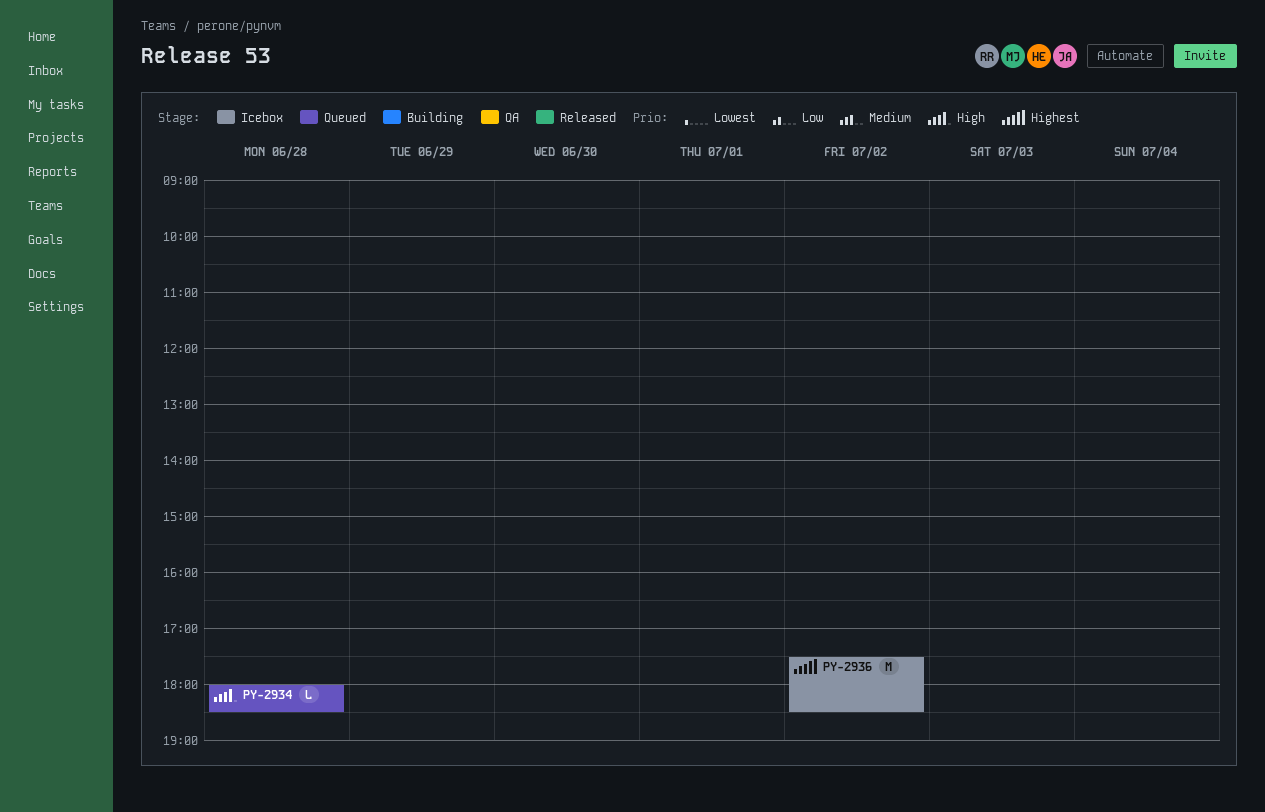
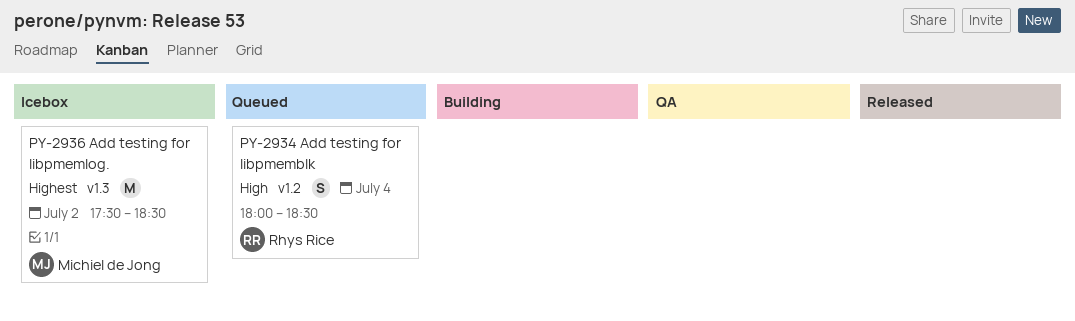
PY-2934, estimate: L -> S
PY-2934, day: Jun 28 -> Jul 4

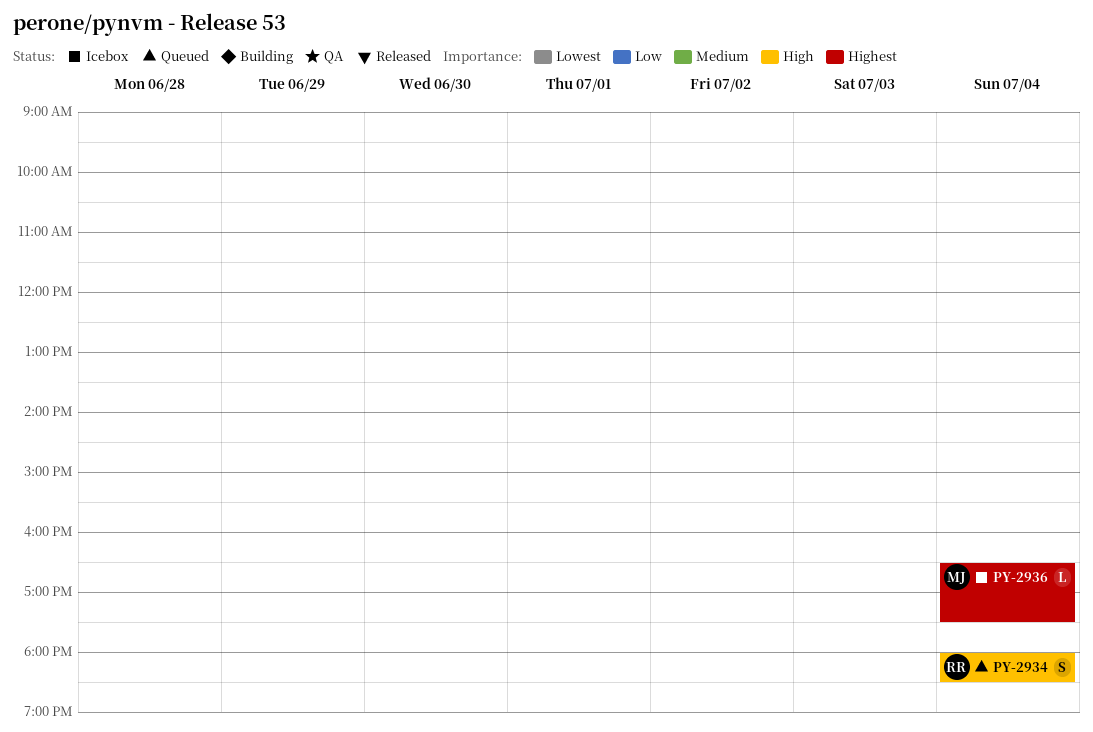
PY-2936, estimate: M -> L
PY-2936, day: Jul 2 -> Jul 4
PY-2936, begins: 17:30 -> 16:30
PY-2936, ends: 18:30 -> 17:30

